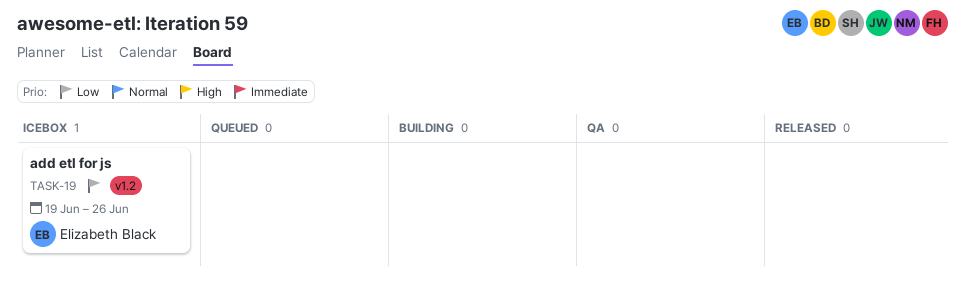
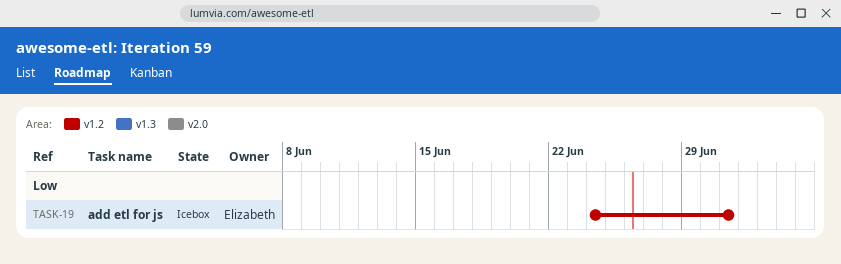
TASK-19, start: Jun 19 -> Jun 24
TASK-19, due: Jun 26 -> Jul 1

